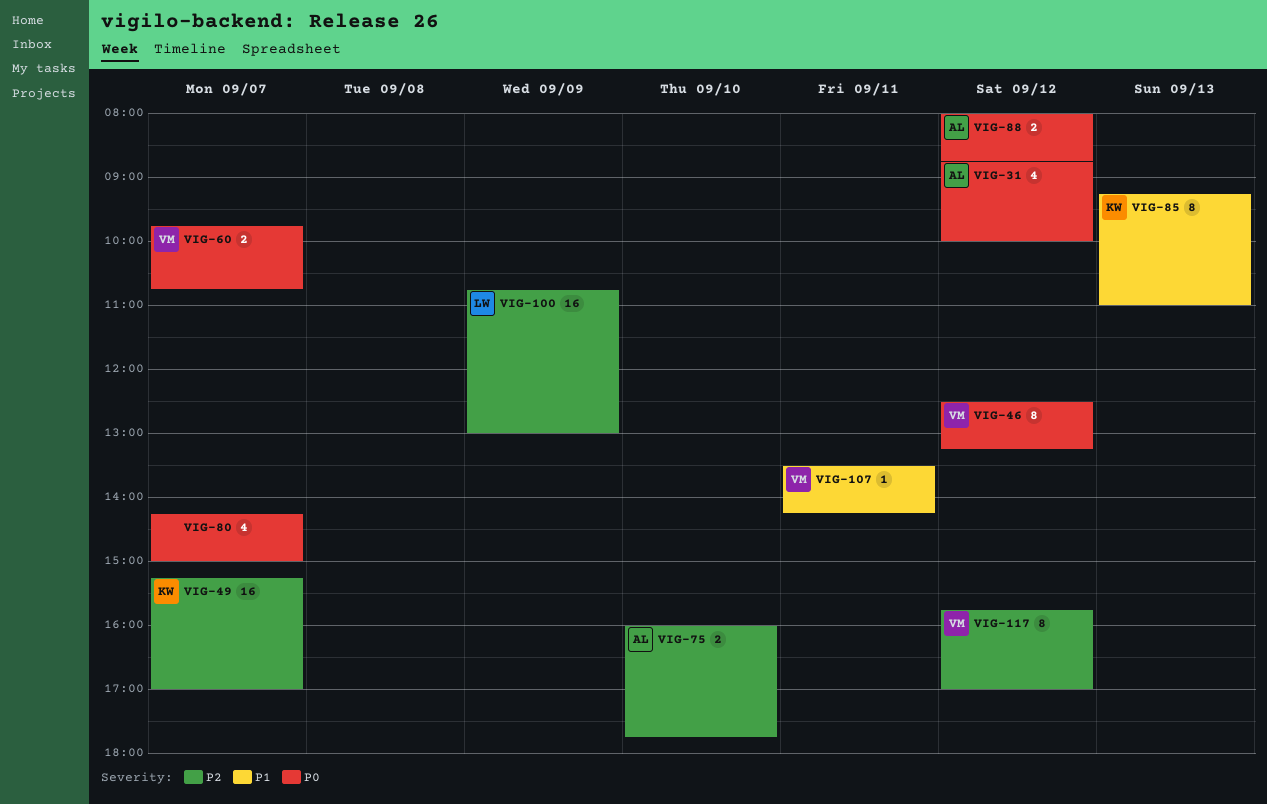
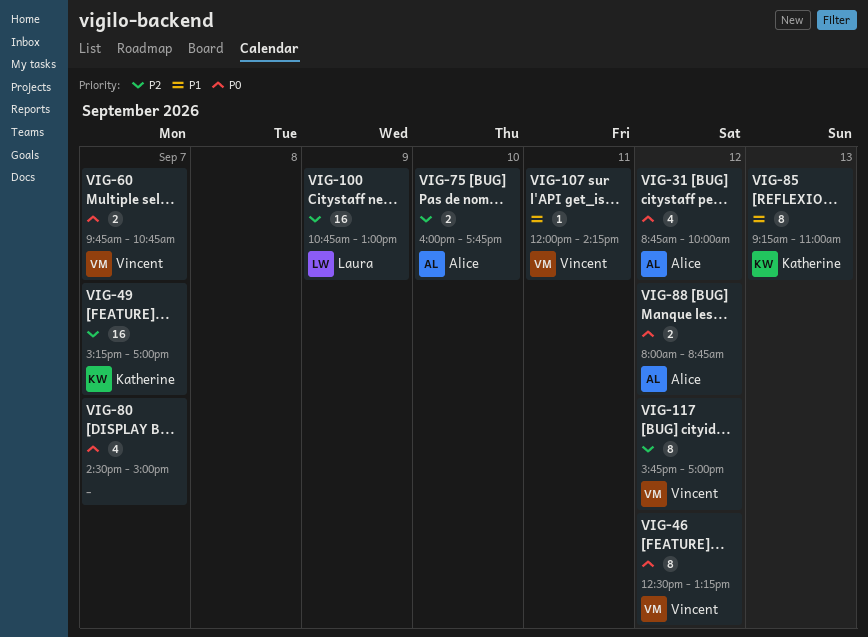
VIG-80, begins: 14:15 -> 14:30
VIG-107, begins: 13:30 -> 12:00

